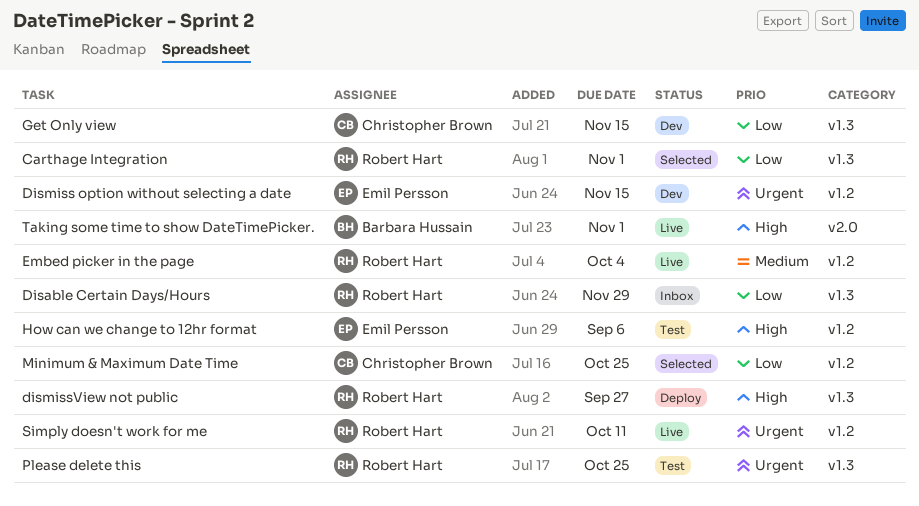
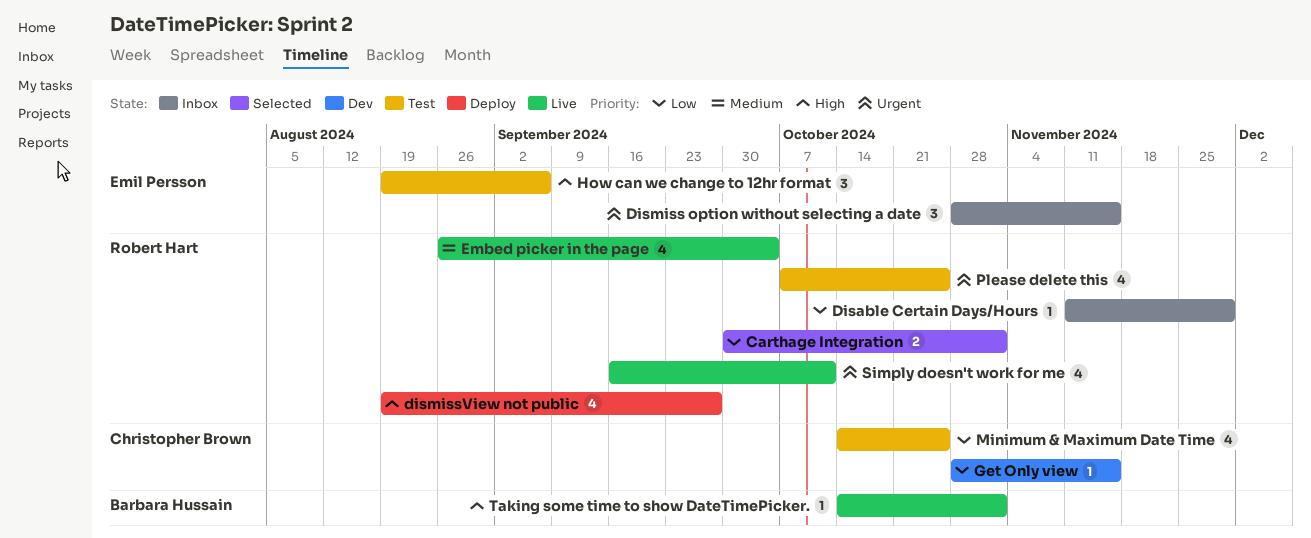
Dismiss option without selecting a date, status: Dev -> Inbox
Minimum & Maximum Date Time, status: Selected -> Test

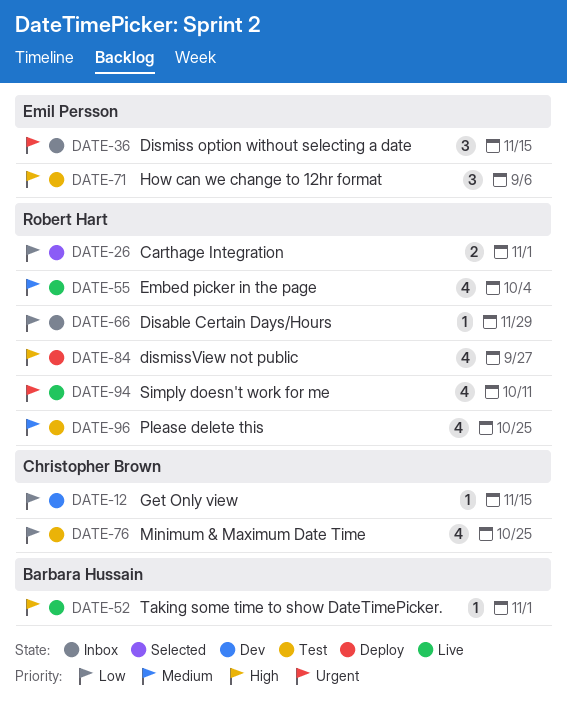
Please delete this, priority: Urgent -> Medium

